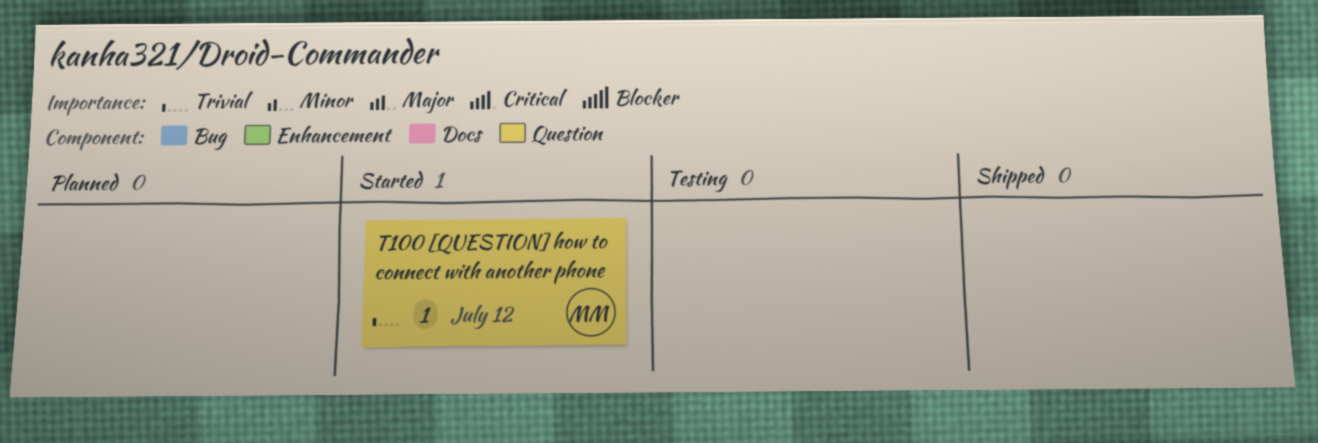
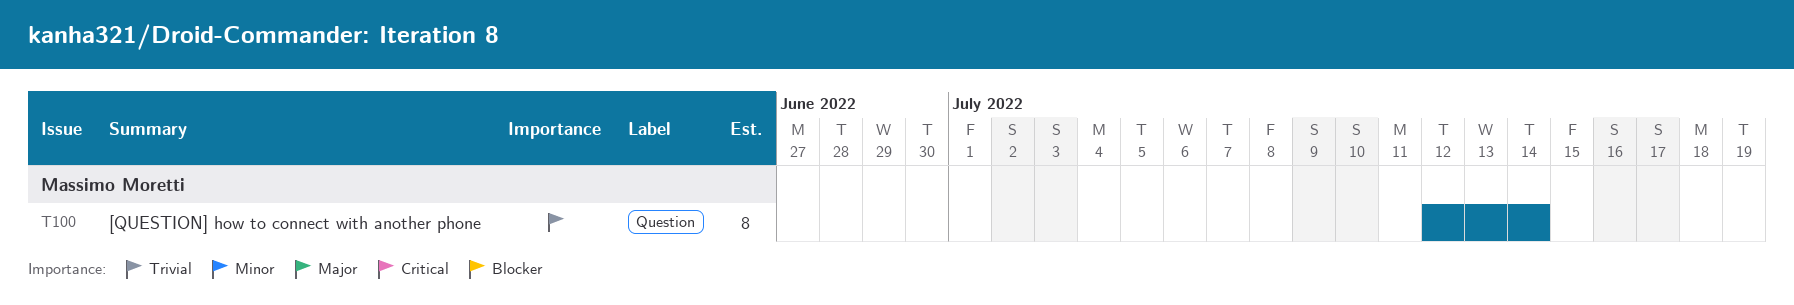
T100, estimate: 1 -> 8
T100, due: Jul 12 -> Jul 14

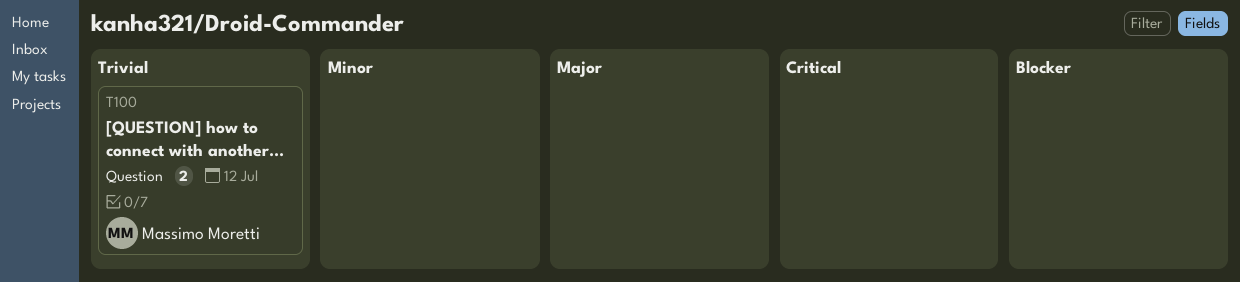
T100, estimate: 8 -> 2
T100, due: Jul 14 -> Jul 12

